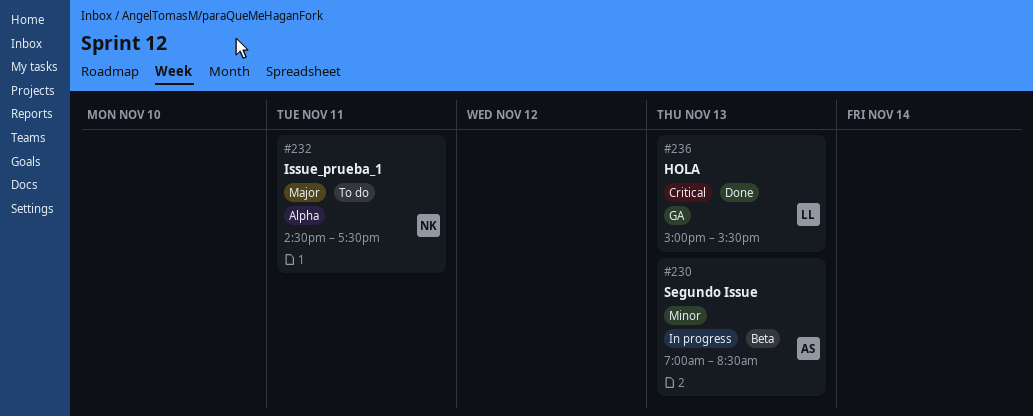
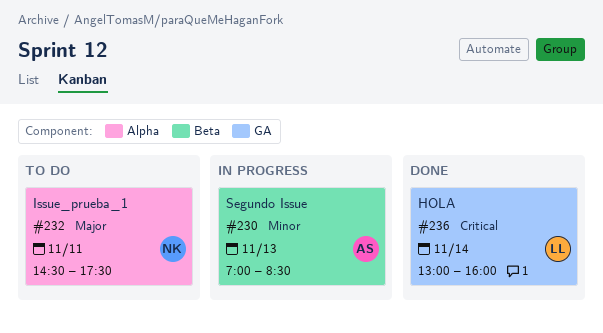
#236, day: Nov 13 -> Nov 14
#236, begins: 15:00 -> 13:00
#236, ends: 15:30 -> 16:00

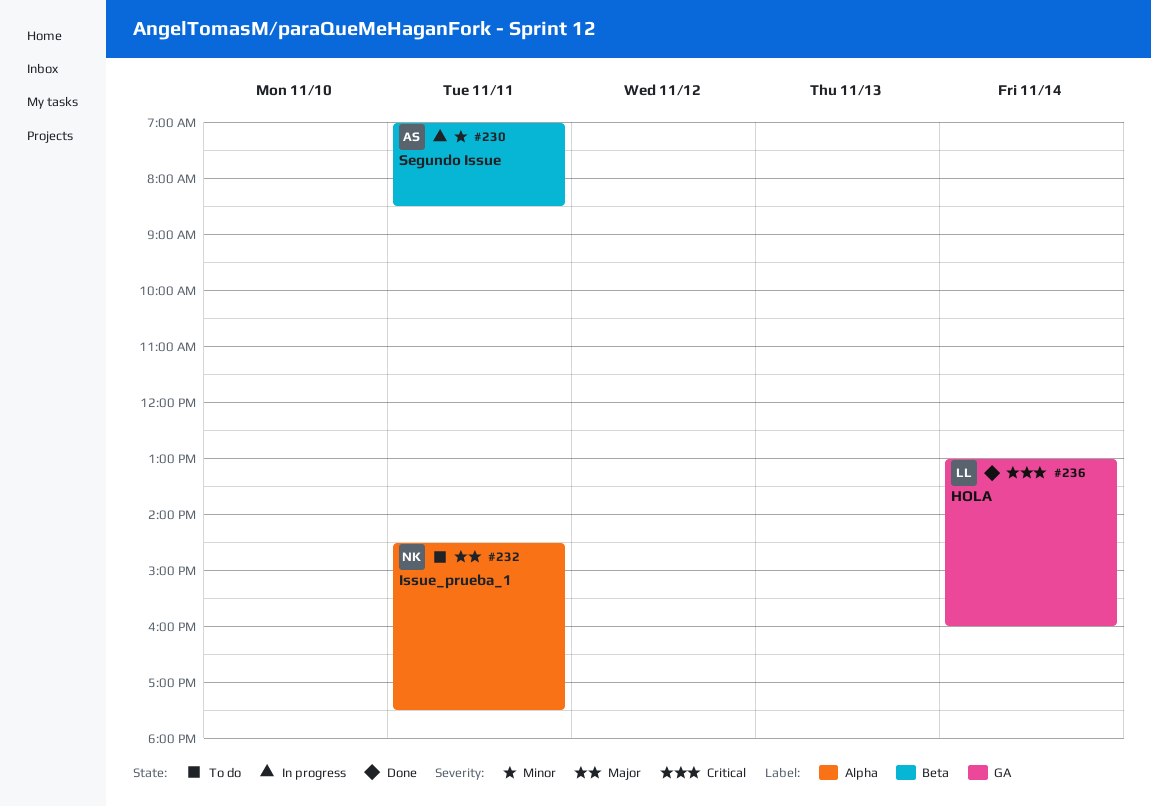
#230, day: Nov 13 -> Nov 11

